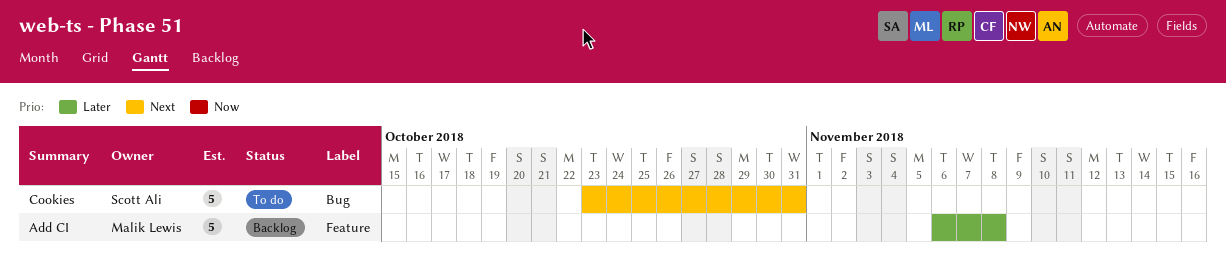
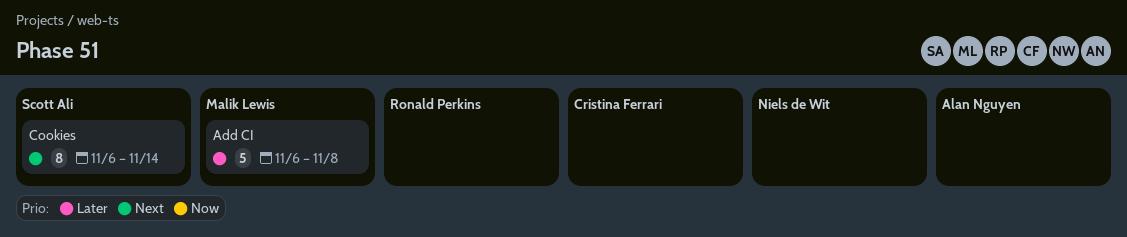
Cookies, estimate: 5 -> 8
Cookies, start: Oct 23 -> Nov 6
Cookies, due: Oct 31 -> Nov 14

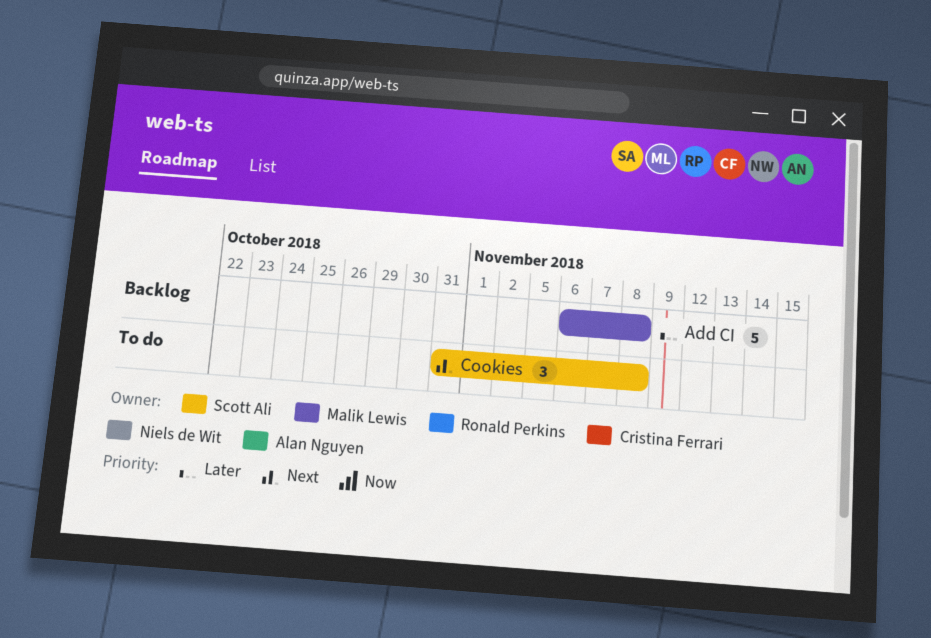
Cookies, estimate: 8 -> 3
Cookies, start: Nov 6 -> Oct 31
Cookies, due: Nov 14 -> Nov 8

